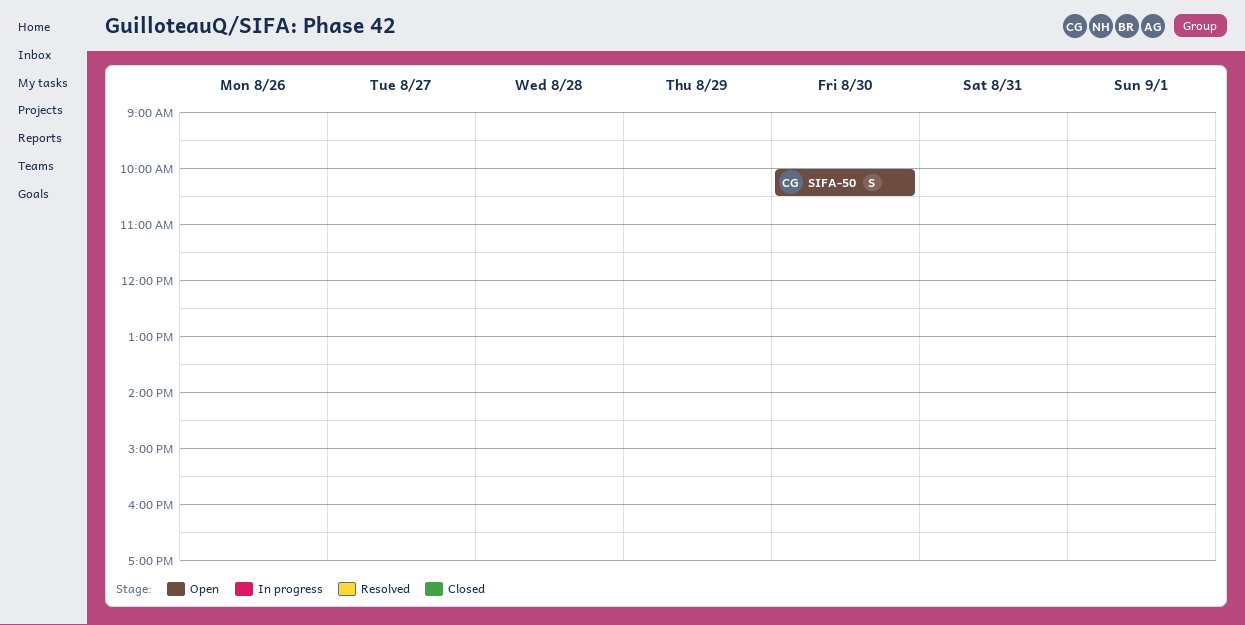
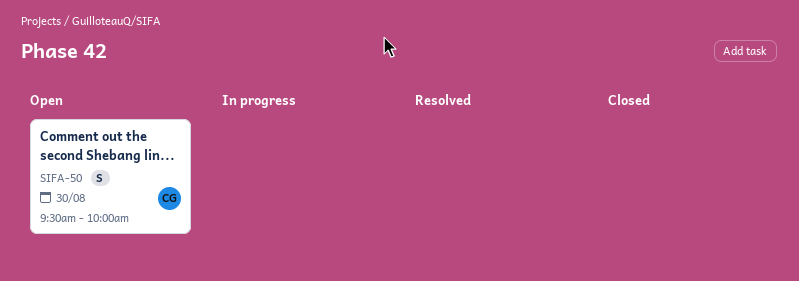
SIFA-50, begins: 10:00 -> 09:30
SIFA-50, ends: 10:30 -> 10:00

